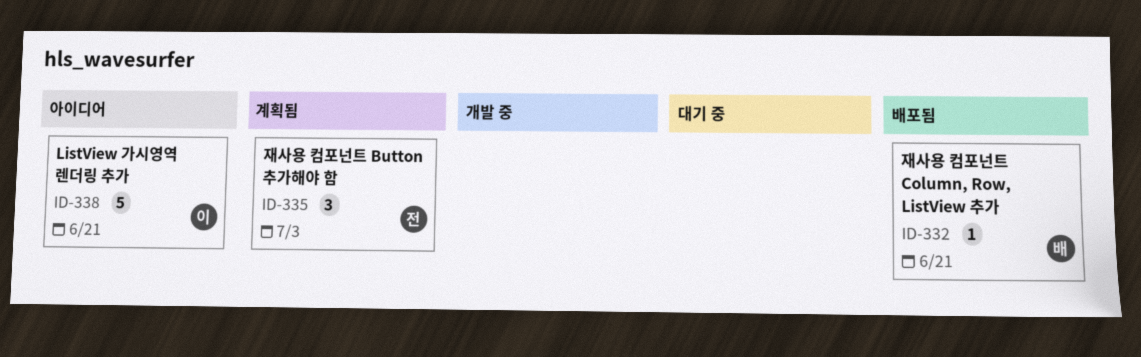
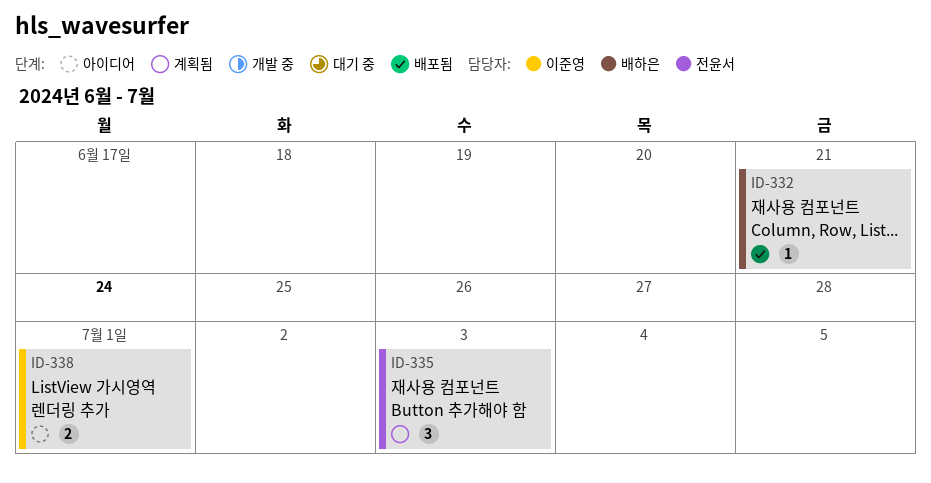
ID-338, estimate: 5 -> 2
ID-338, due: Jun 21 -> Jul 1

